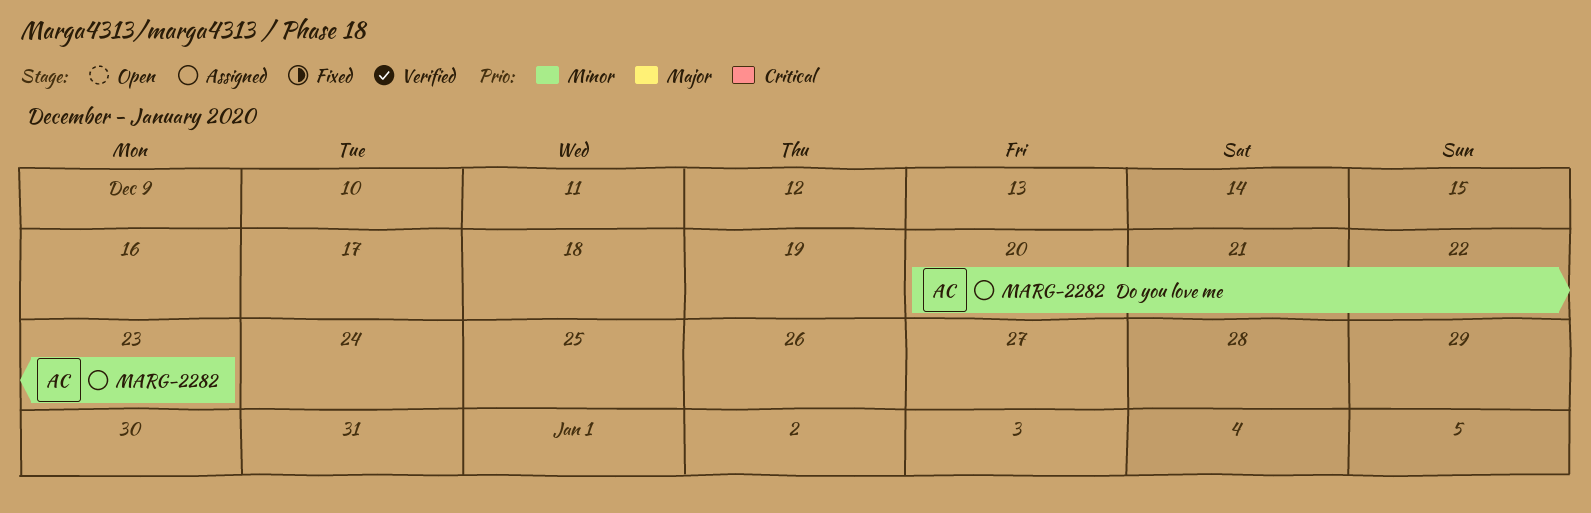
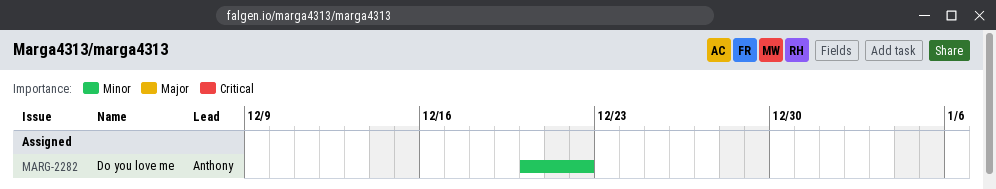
MARG-2282, due: Dec 23 -> Dec 22

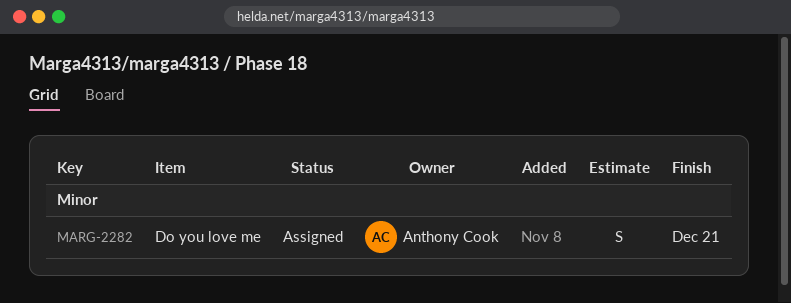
MARG-2282, due: Dec 22 -> Dec 21

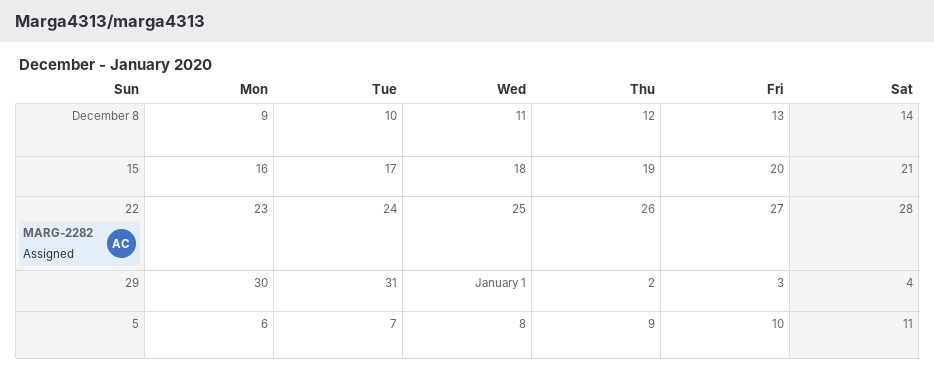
MARG-2282, due: Dec 21 -> Dec 22

